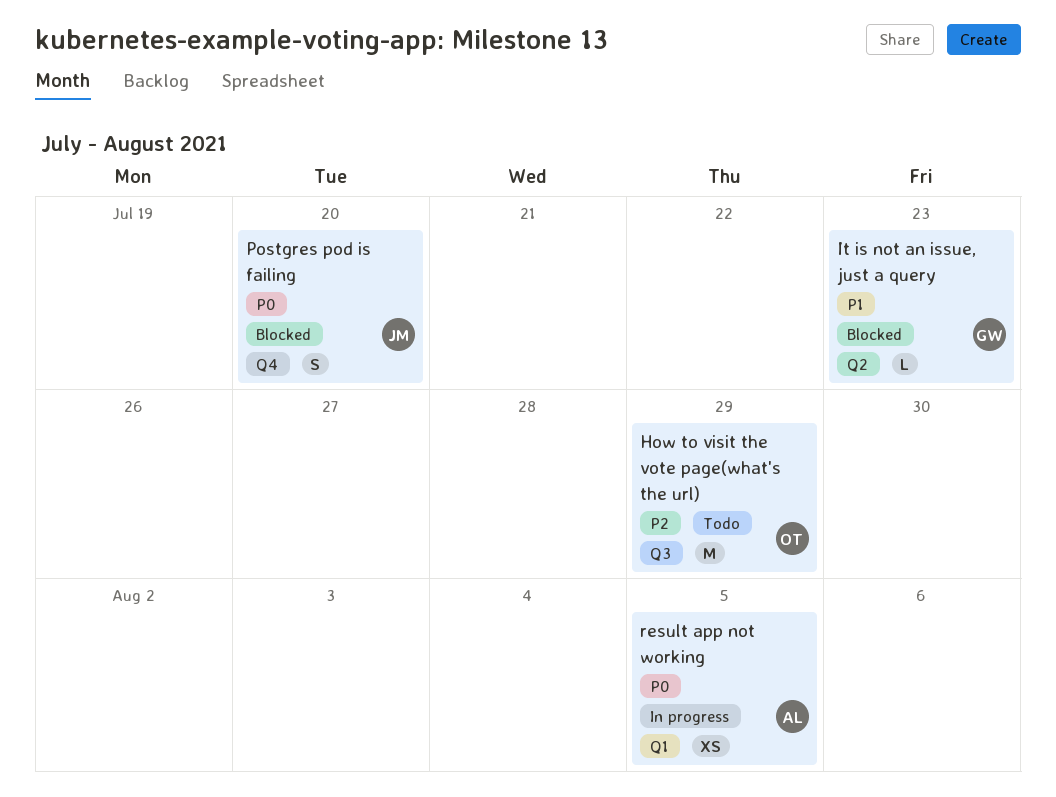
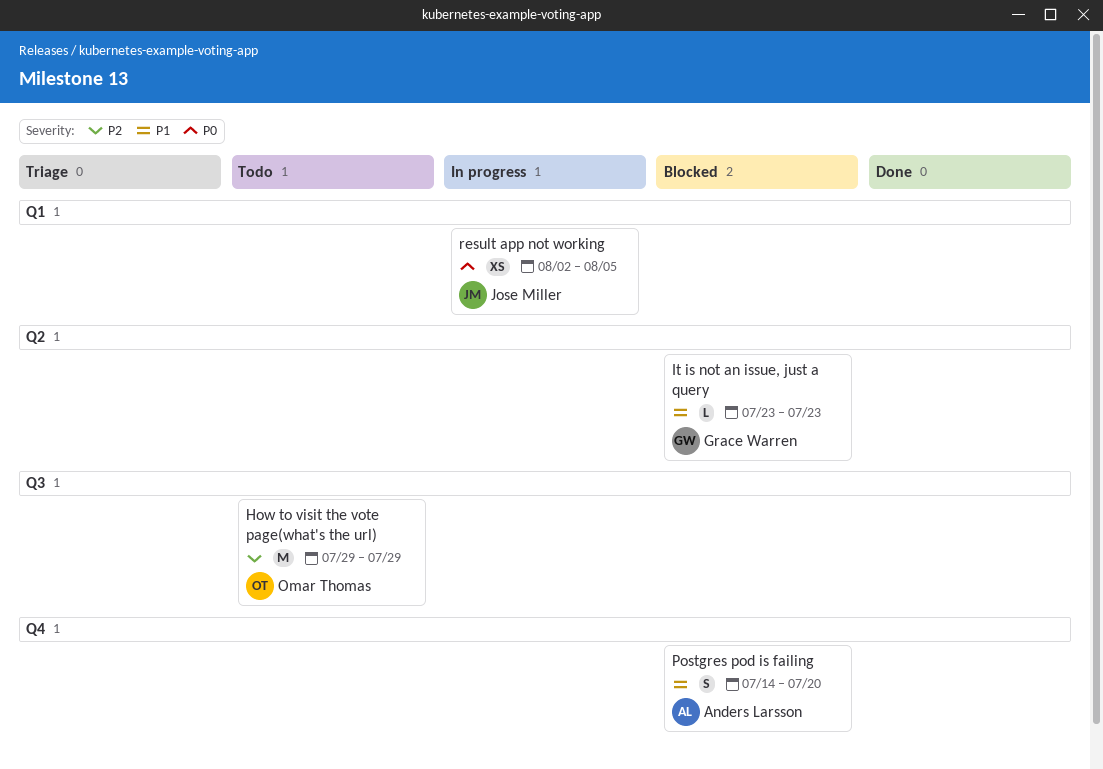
Postgres pod is failing, owner: Jose Miller -> Anders Larsson
Postgres pod is failing, priority: P0 -> P1
result app not working, owner: Anders Larsson -> Jose Miller

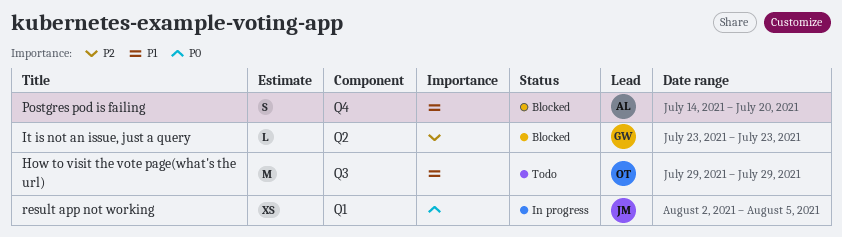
How to visit the vote page(what's the url), priority: P2 -> P1
It is not an issue, just a query, priority: P1 -> P2

